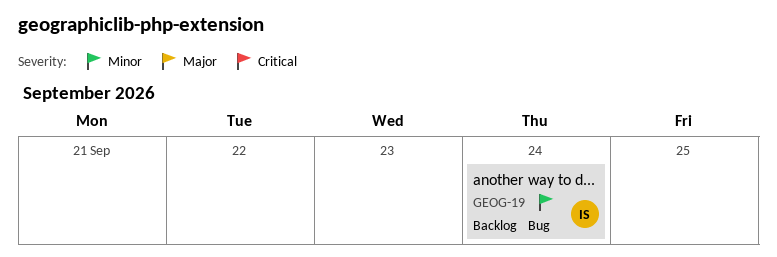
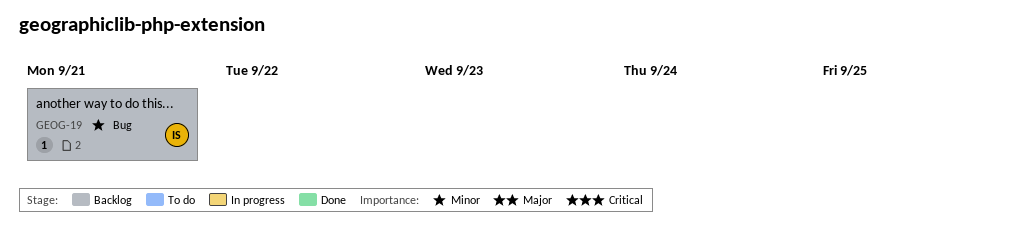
GEOG-19, due: Sep 24 -> Sep 21

